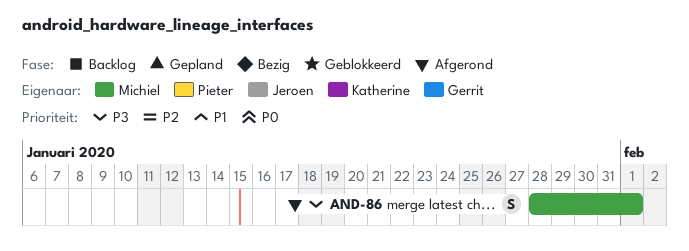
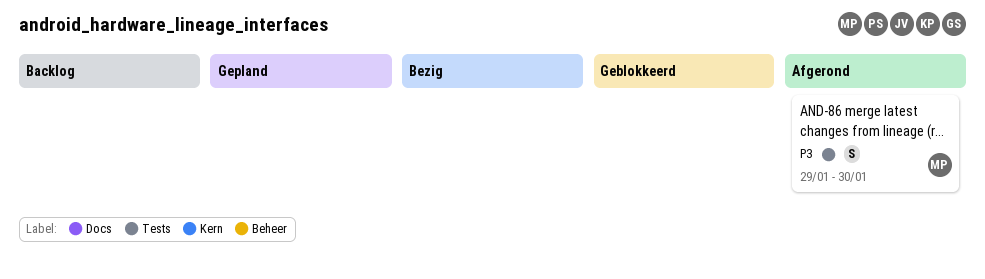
AND-86, start: Jan 28 -> Jan 29
AND-86, due: Feb 1 -> Jan 30

